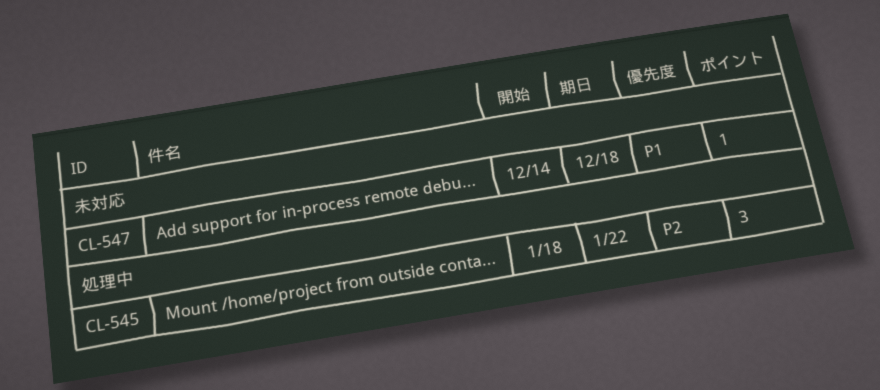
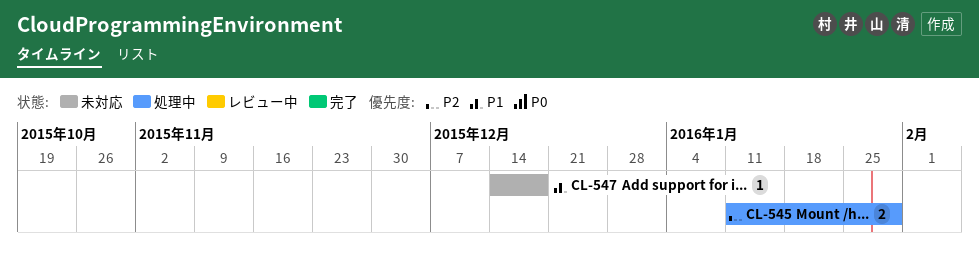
CL-545, estimate: 3 -> 2
CL-545, start: Jan 18 -> Jan 11
CL-545, due: Jan 22 -> Jan 29

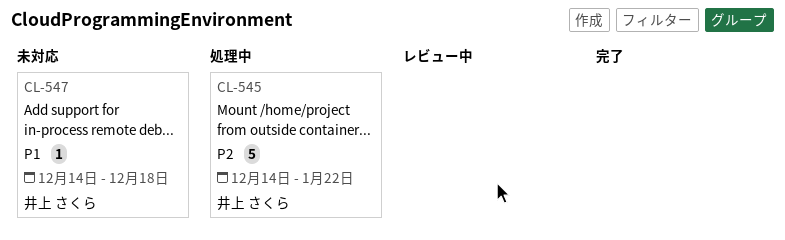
CL-545, estimate: 2 -> 5
CL-545, start: Jan 11 -> Dec 14
CL-545, due: Jan 29 -> Jan 22

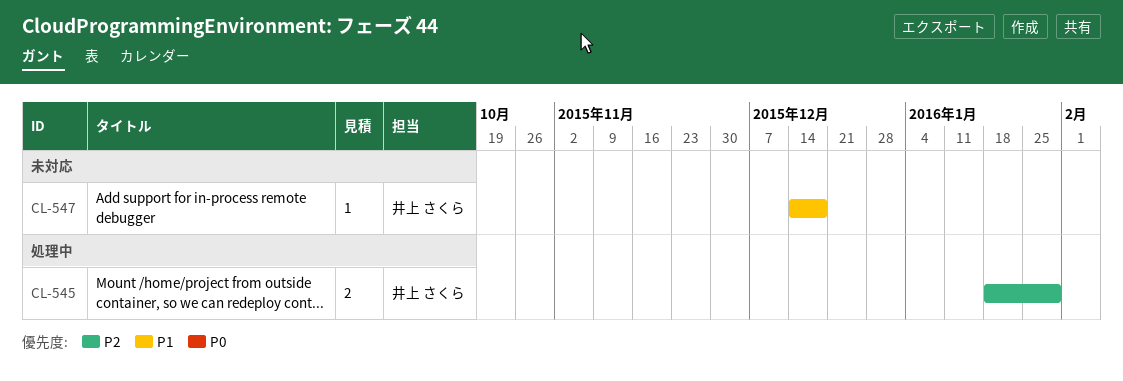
CL-545, estimate: 5 -> 2
CL-545, start: Dec 14 -> Jan 18
CL-545, due: Jan 22 -> Jan 29

